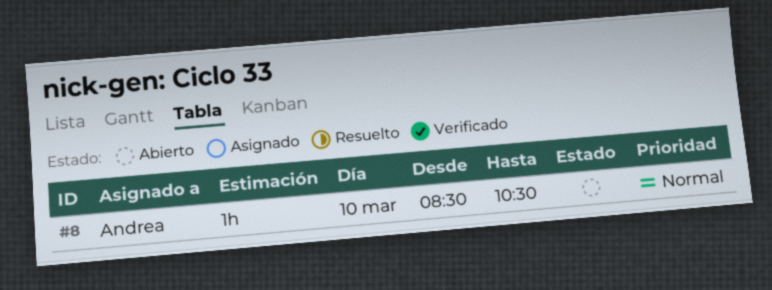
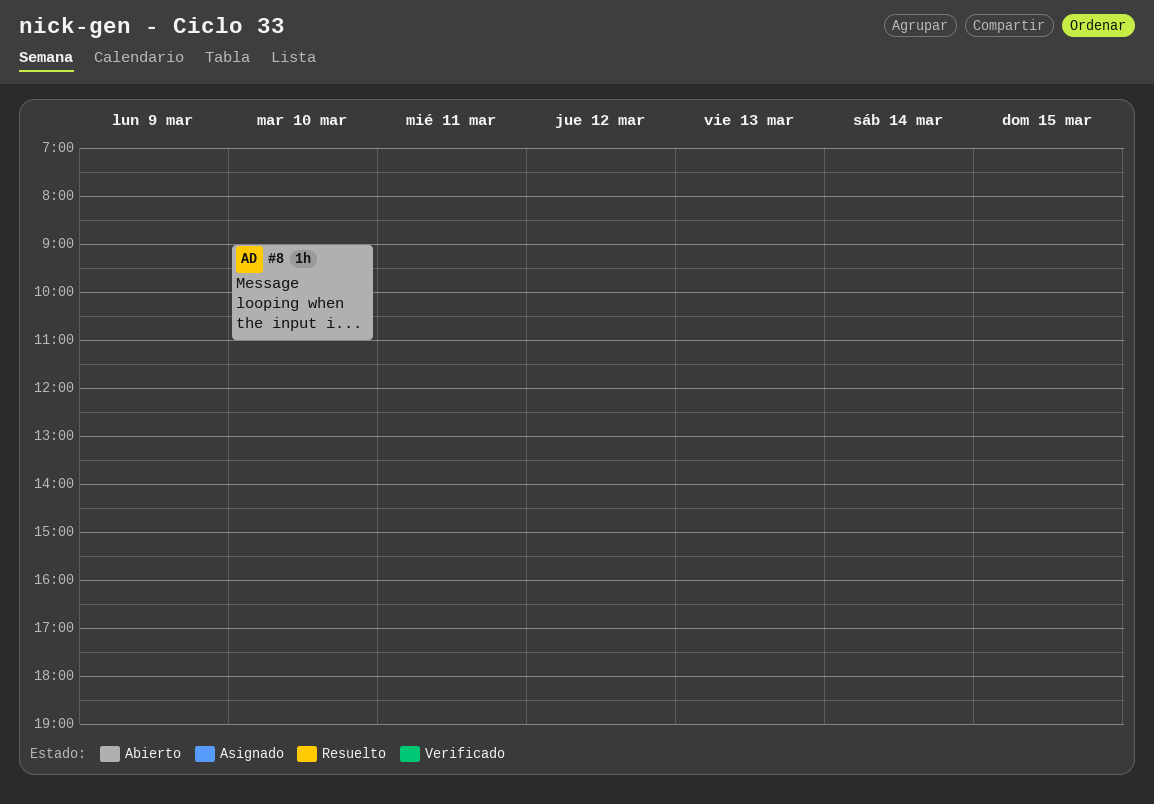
#8, begins: 08:30 -> 09:00
#8, ends: 10:30 -> 11:00

